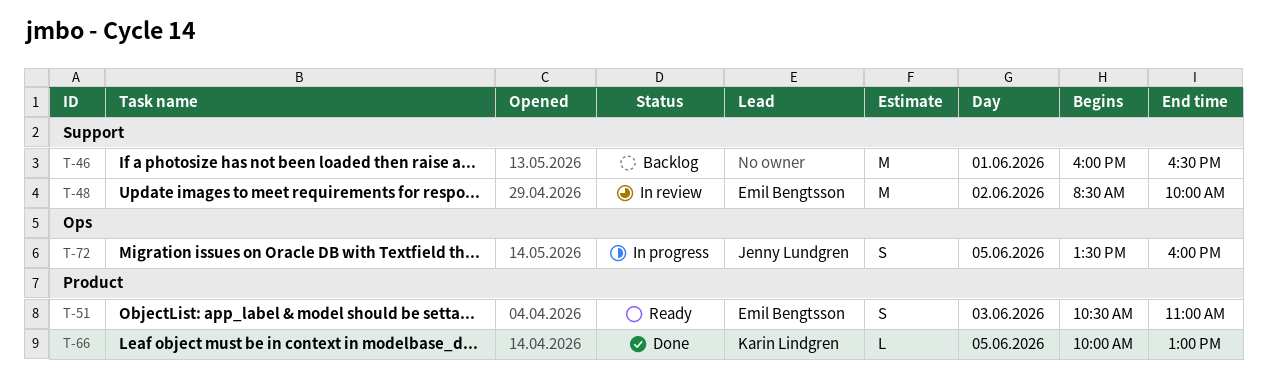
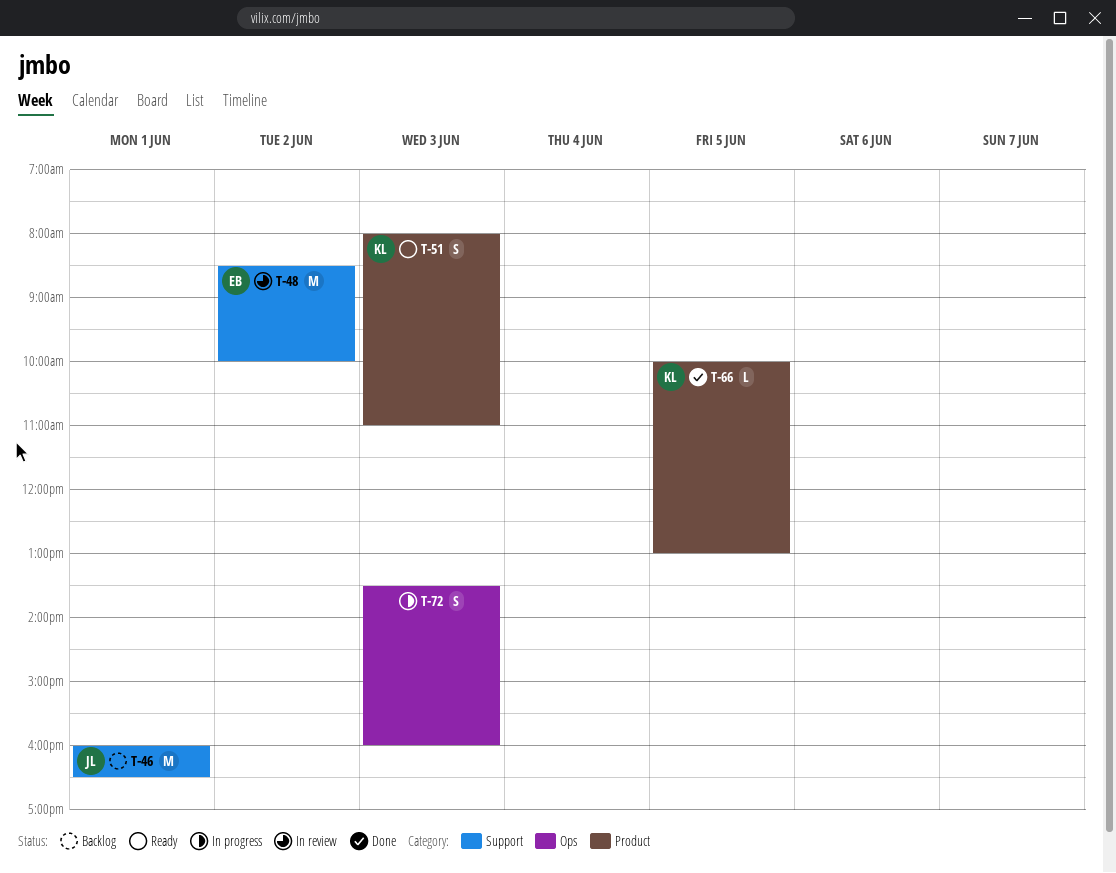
T-46, owner: none -> Jenny Lundgren
T-51, owner: Emil Bengtsson -> Karin Lindgren
T-51, begins: 10:30 -> 08:00
T-72, owner: Jenny Lundgren -> none
T-72, day: Jun 5 -> Jun 3

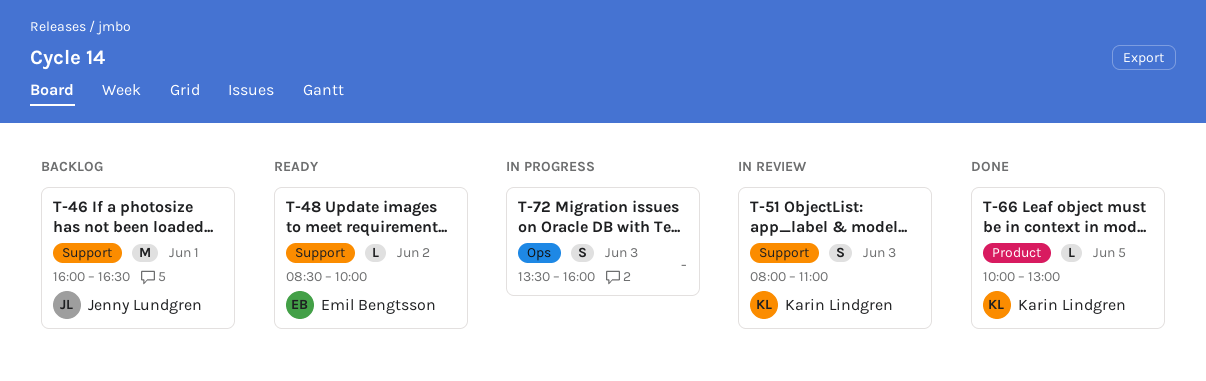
T-48, status: In review -> Ready
T-48, estimate: M -> L
T-51, status: Ready -> In review
T-51, label: Product -> Support

